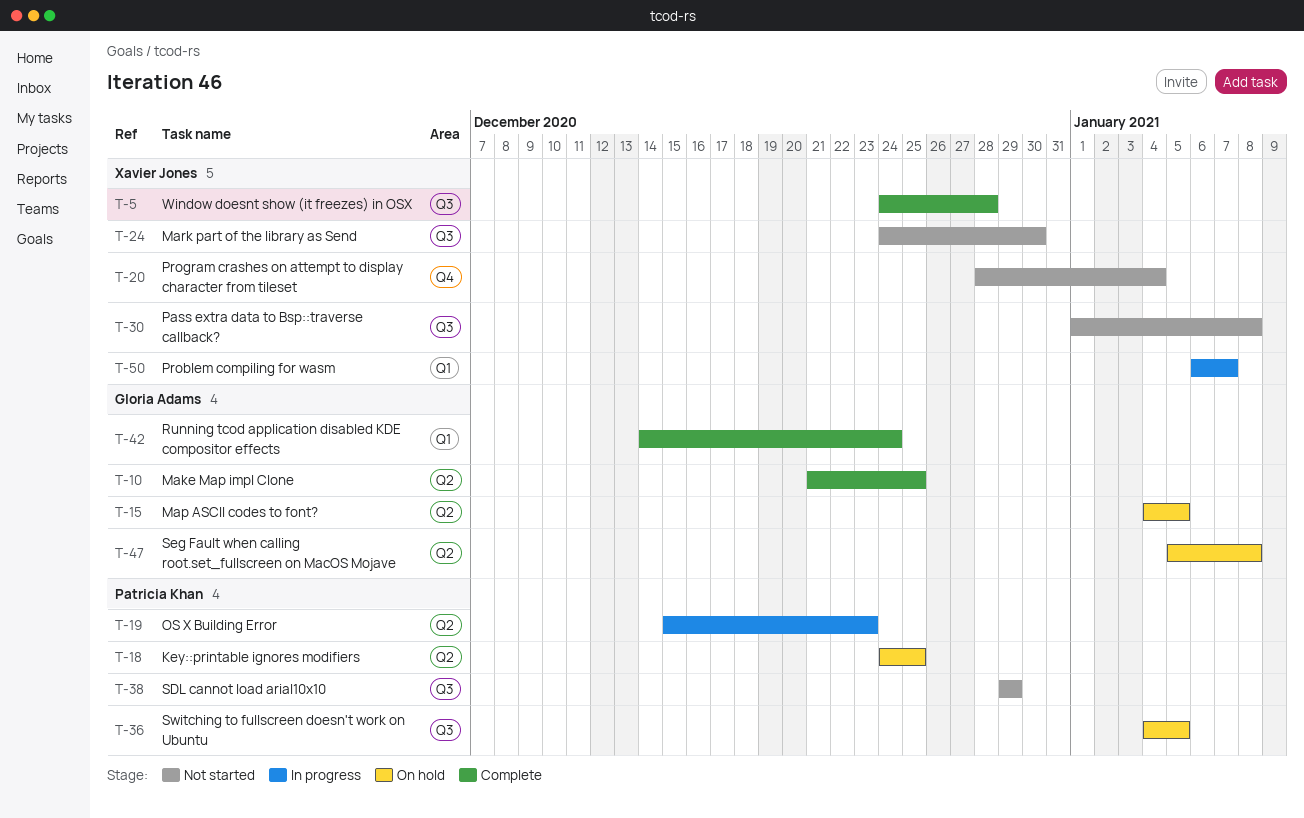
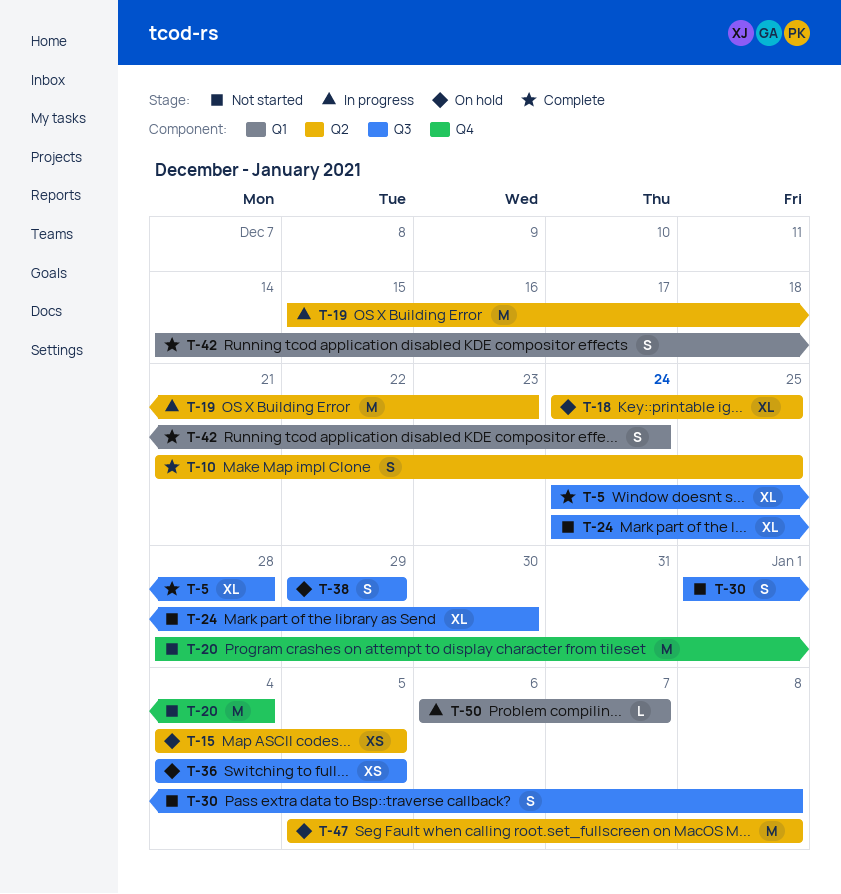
T-38, status: Not started -> On hold

